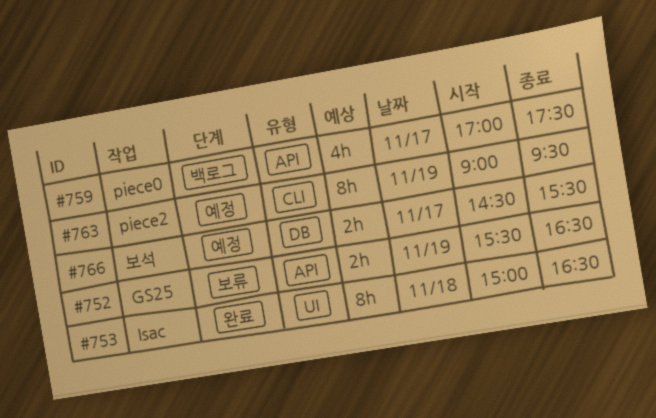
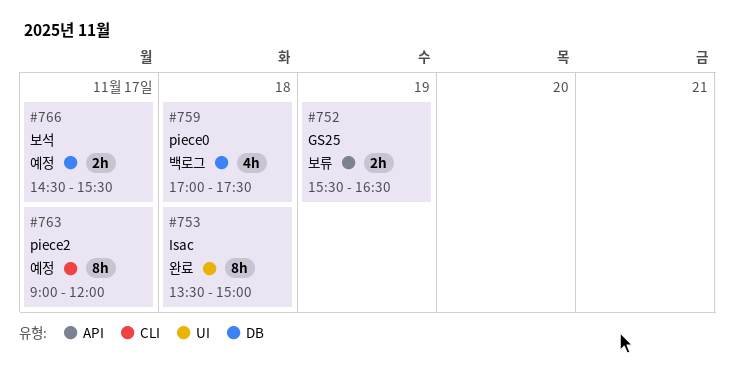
#753, begins: 15:00 -> 13:30
#753, ends: 16:30 -> 15:00
#759, label: API -> DB
#759, day: Nov 17 -> Nov 18
#763, day: Nov 19 -> Nov 17
#763, ends: 09:30 -> 12:00

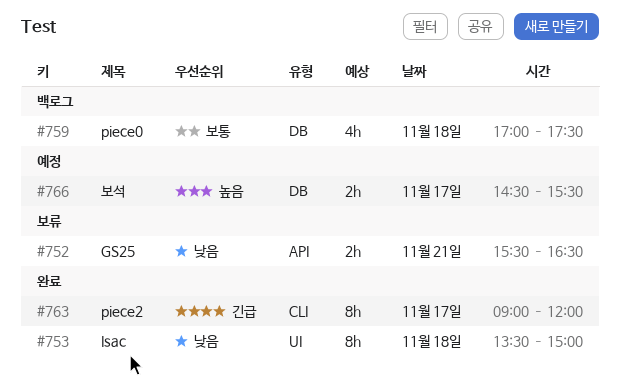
#752, day: Nov 19 -> Nov 21
#763, status: 예정 -> 완료

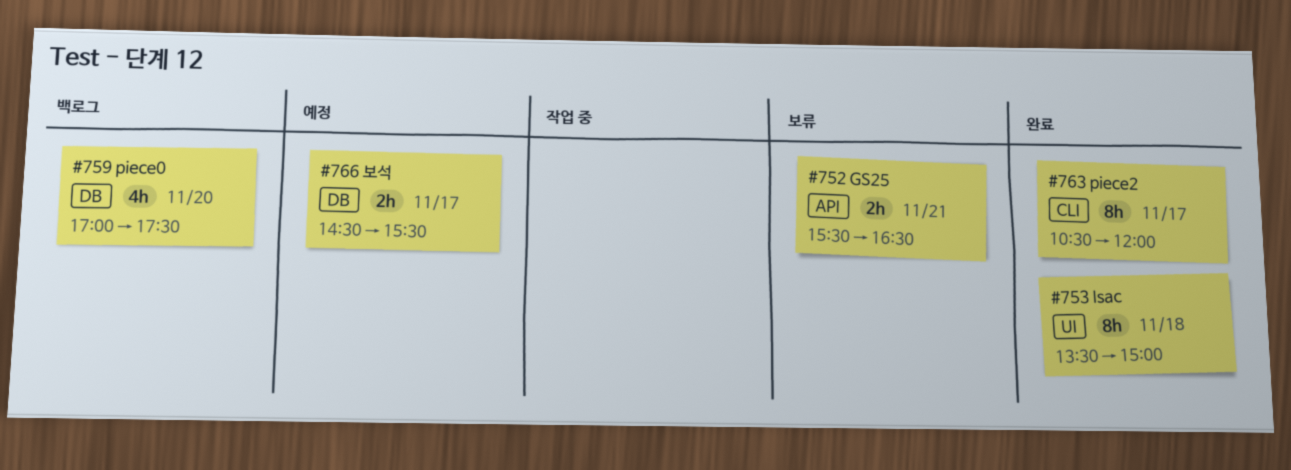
#759, day: Nov 18 -> Nov 20
#763, begins: 09:00 -> 10:30

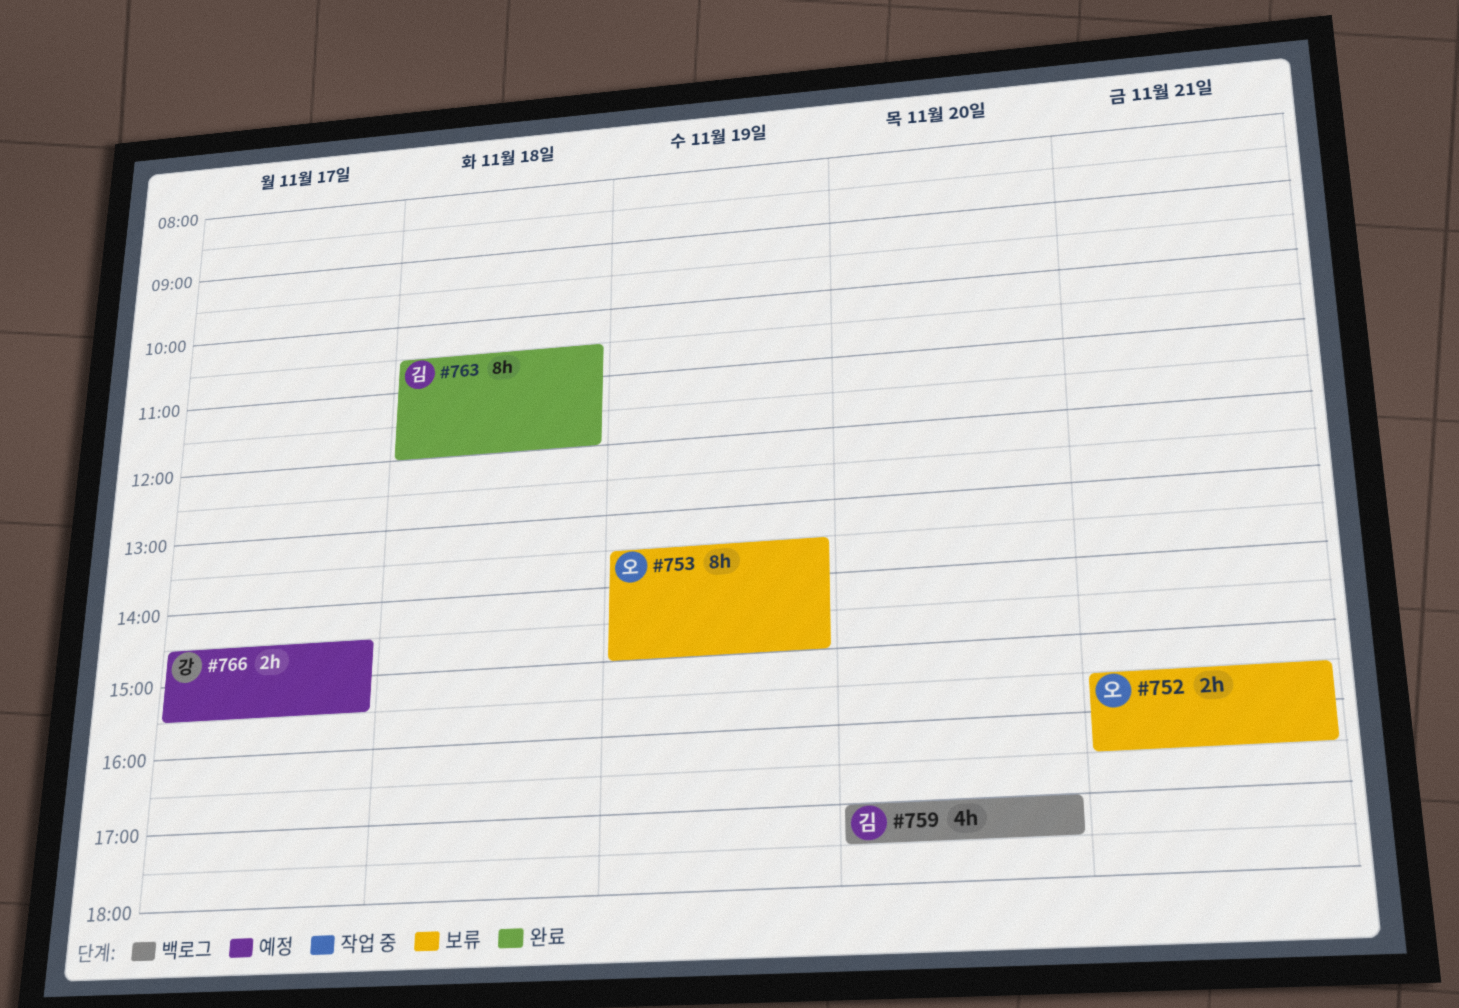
#753, status: 완료 -> 보류
#753, day: Nov 18 -> Nov 19
#763, day: Nov 17 -> Nov 18

